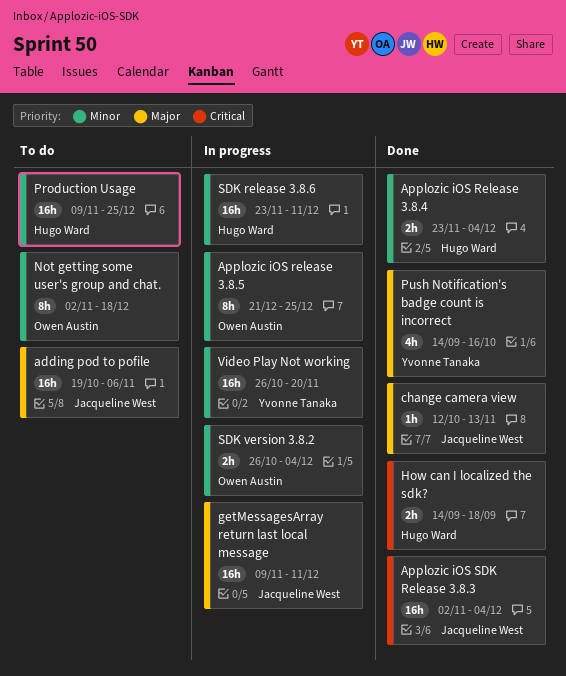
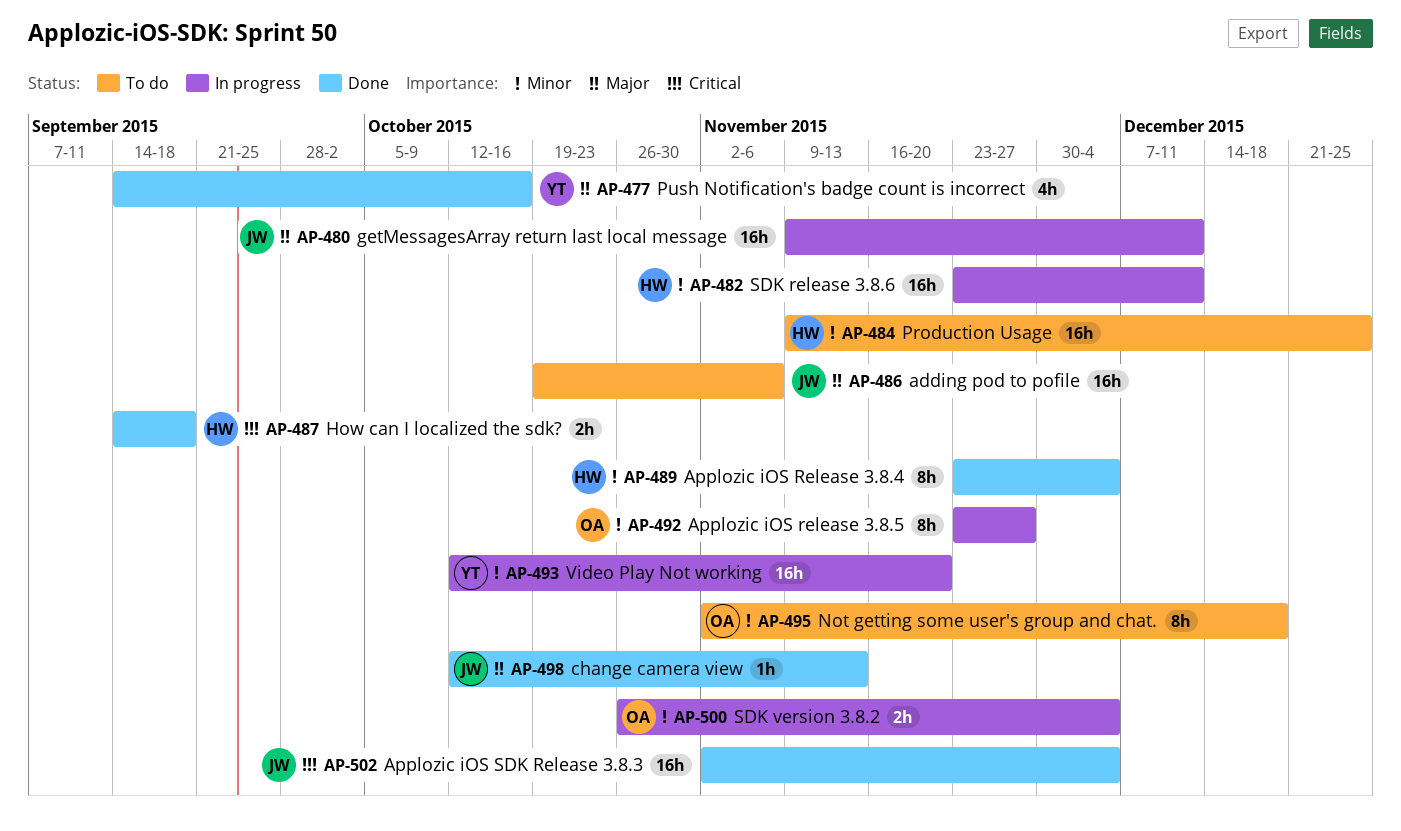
Applozic iOS Release 3.8.4, estimate: 2h -> 8h
Applozic iOS release 3.8.5, start: Dec 21 -> Nov 23
Applozic iOS release 3.8.5, due: Dec 25 -> Nov 27
Video Play Not working, start: Oct 26 -> Oct 12

